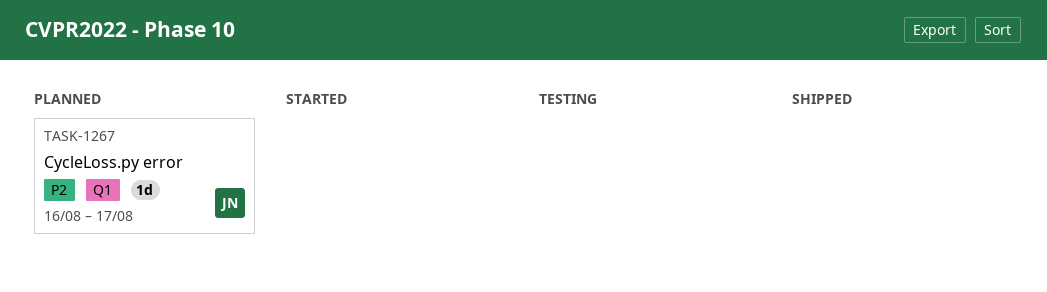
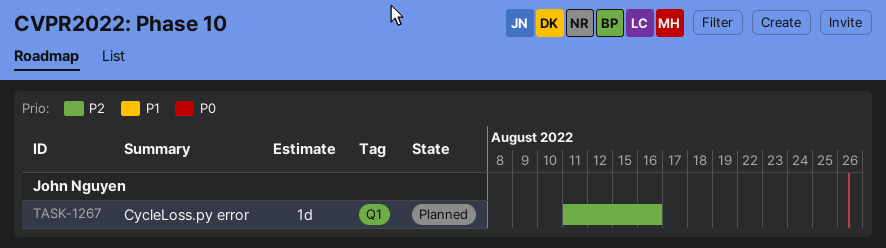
TASK-1267, start: Aug 16 -> Aug 11
TASK-1267, due: Aug 17 -> Aug 16

